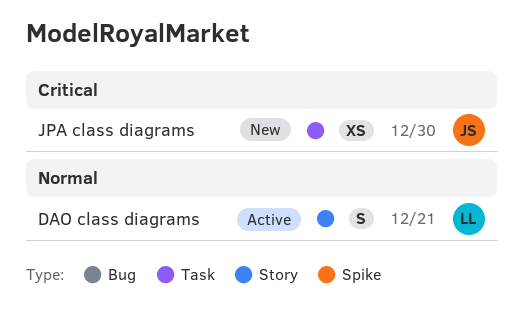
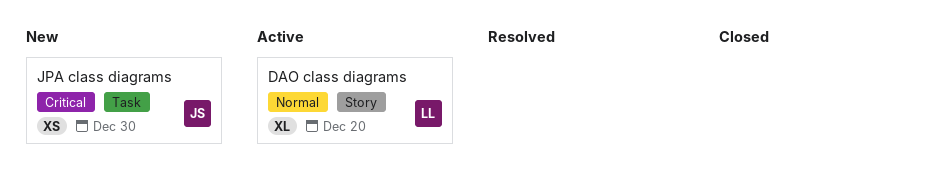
DAO class diagrams, estimate: S -> XL
DAO class diagrams, due: Dec 21 -> Dec 20

